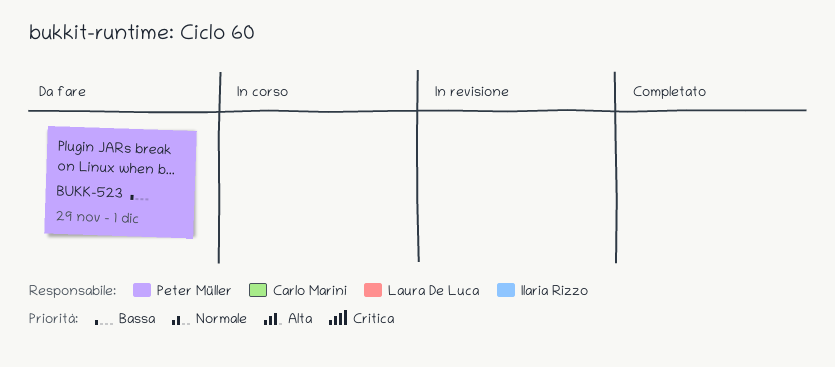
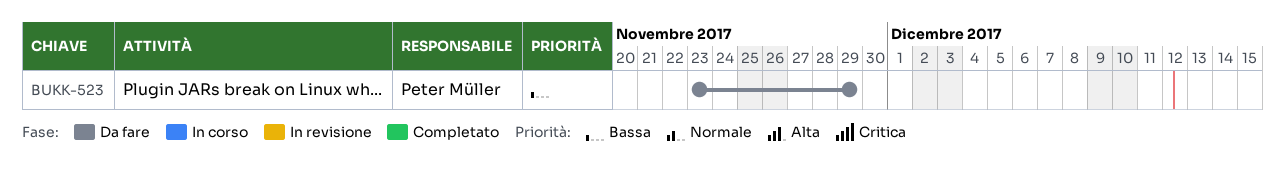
BUKK-523, start: Nov 29 -> Nov 23
BUKK-523, due: Dec 1 -> Nov 29

